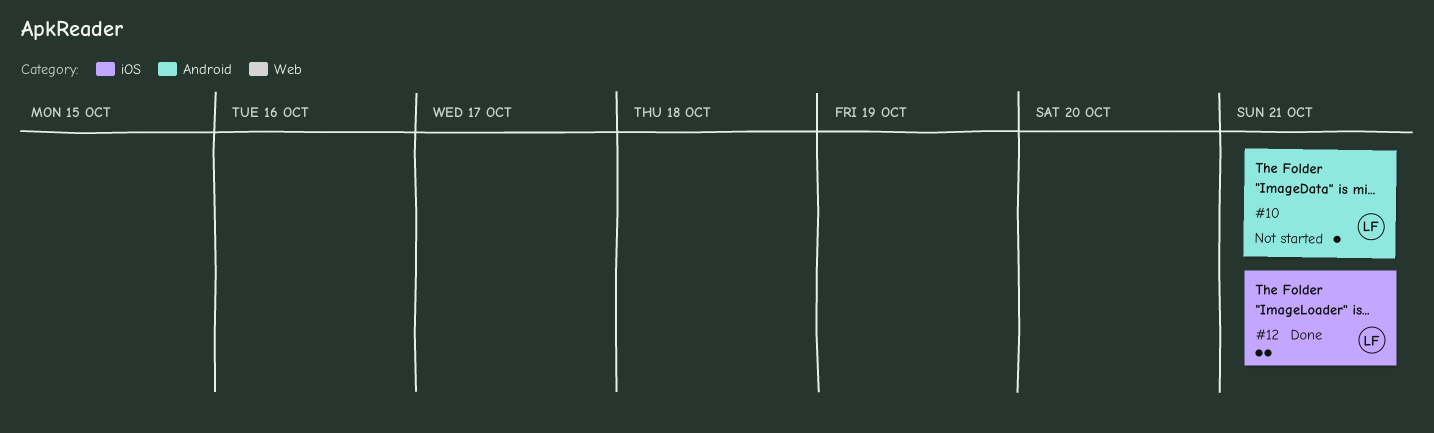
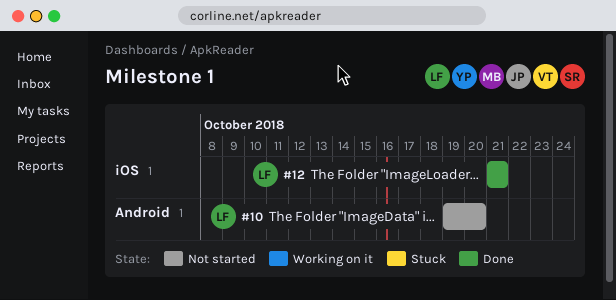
#10, due: Oct 21 -> Oct 20

